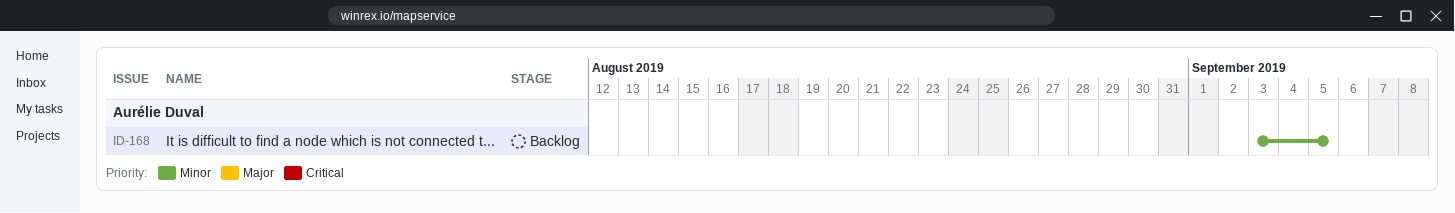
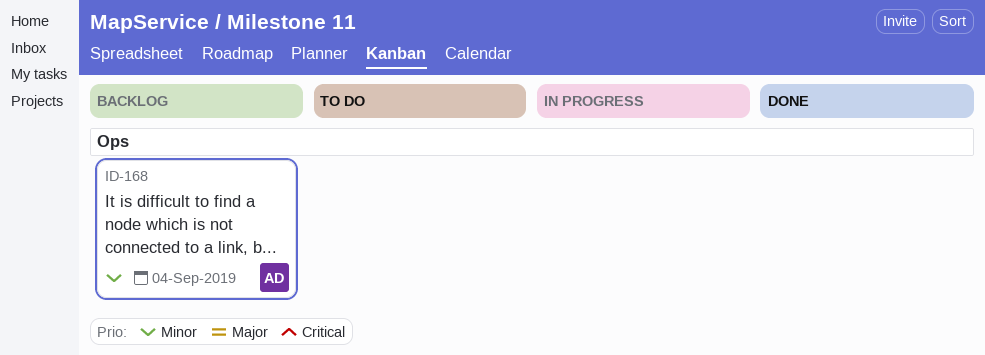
ID-168, due: Sep 5 -> Sep 4

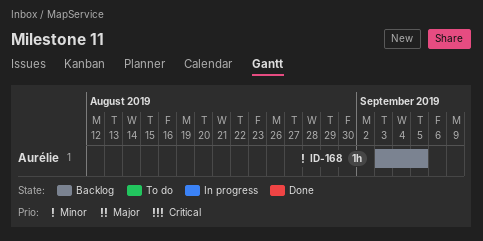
ID-168, due: Sep 4 -> Sep 5

